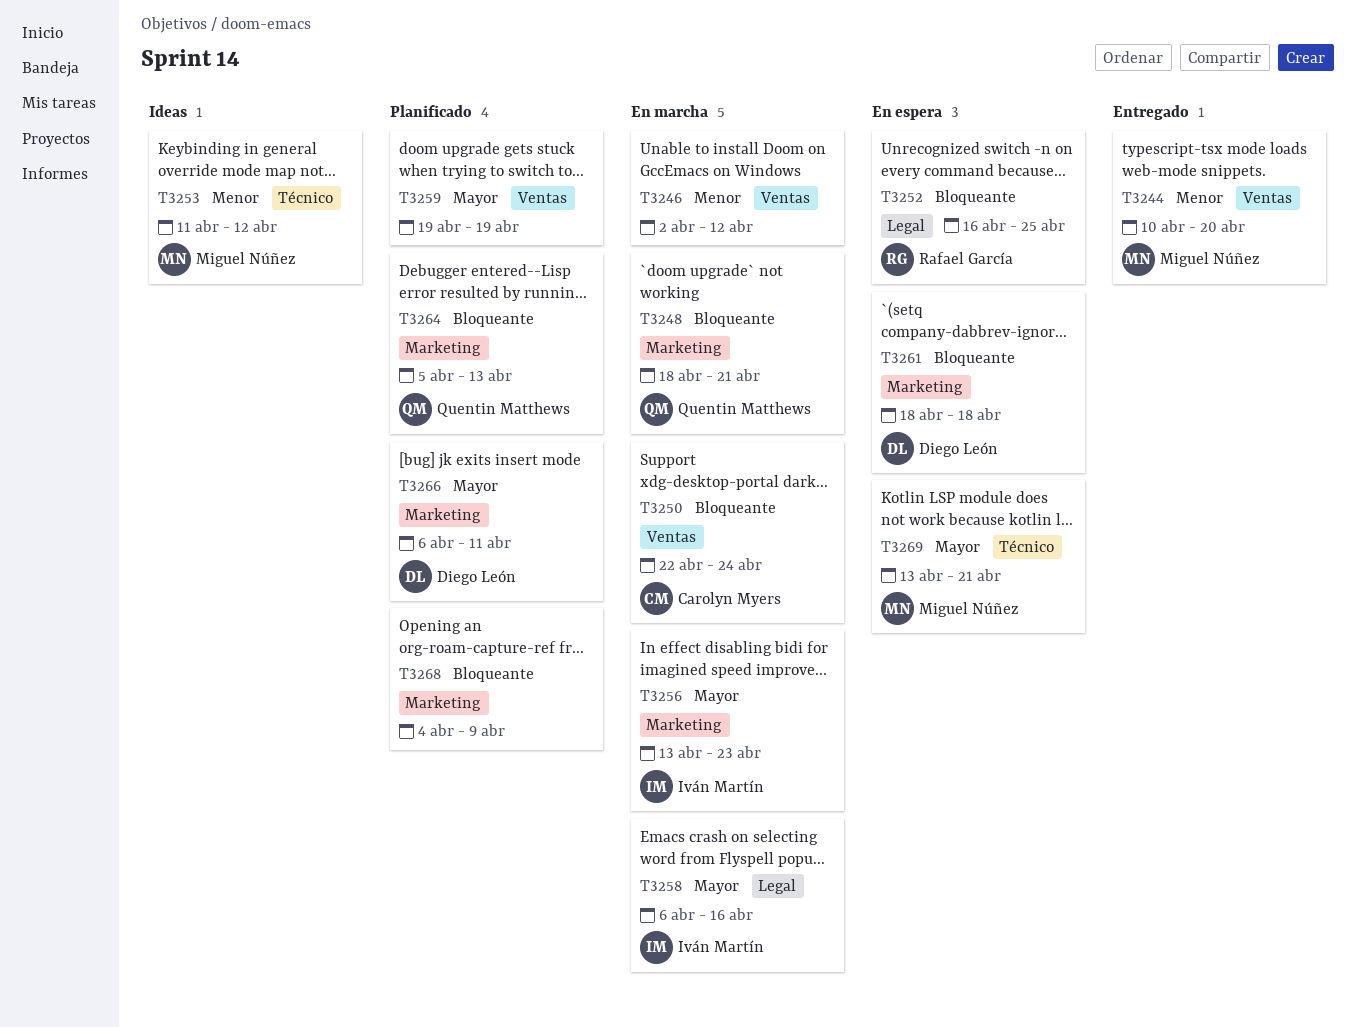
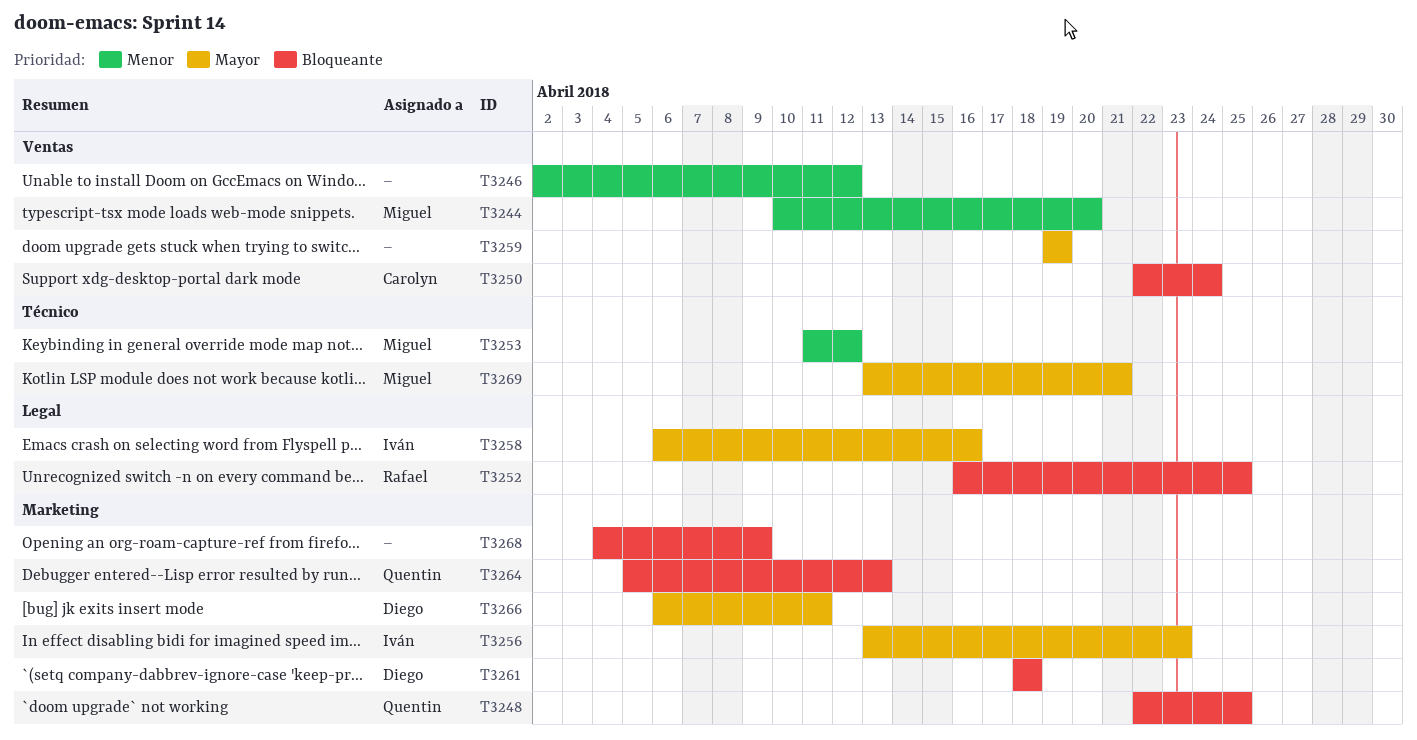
T3248, start: Apr 18 -> Apr 22
T3248, due: Apr 21 -> Apr 25

